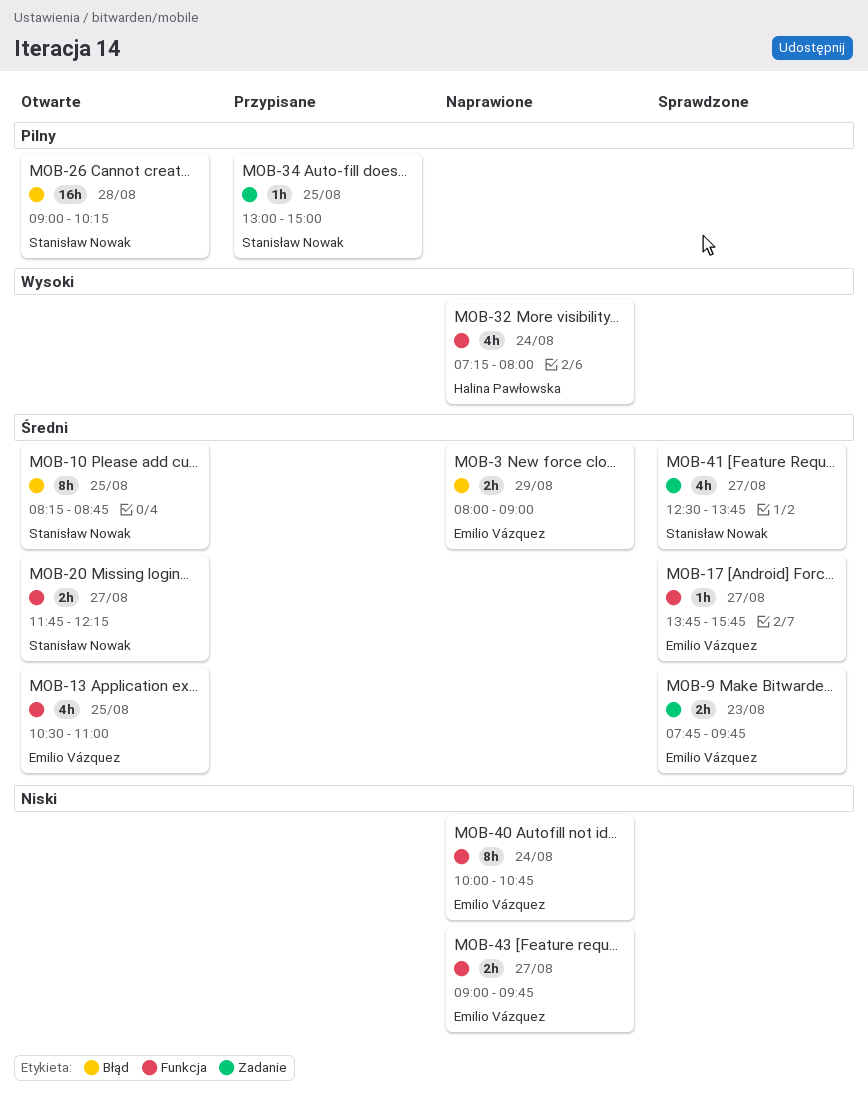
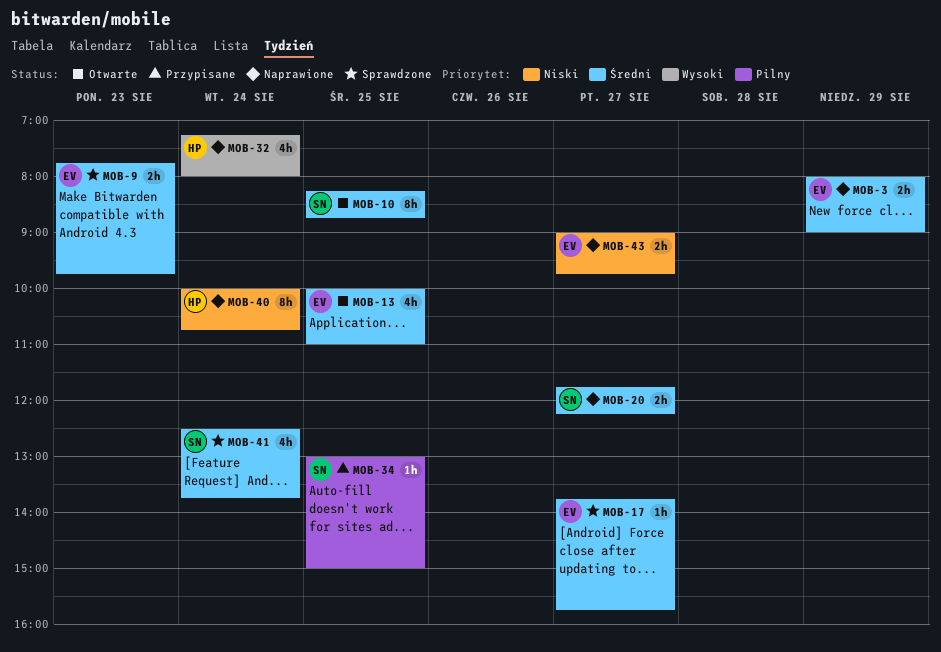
MOB-13, begins: 10:30 -> 10:00
MOB-20, status: Otwarte -> Naprawione
MOB-26: present -> none
MOB-40, owner: Emilio Vázquez -> Halina Pawłowska
MOB-41, day: Aug 27 -> Aug 24

